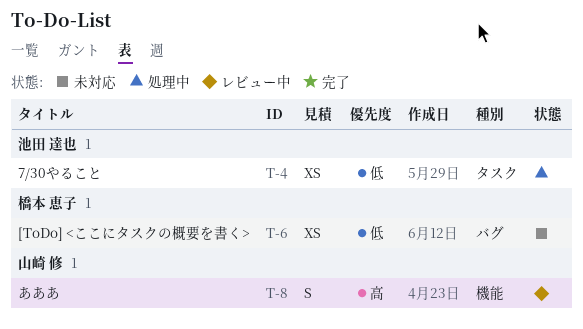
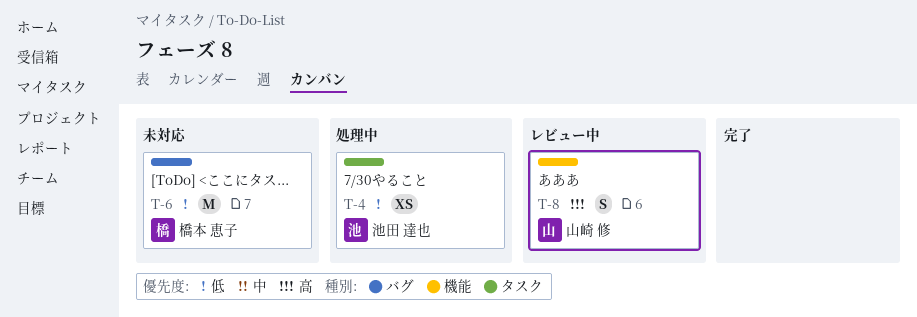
T-6, estimate: XS -> M

